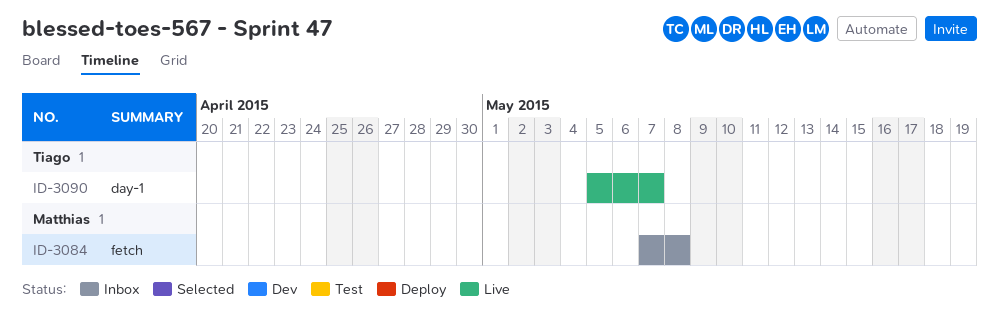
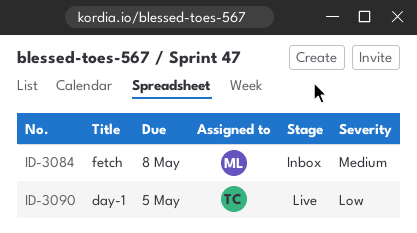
ID-3090, due: May 7 -> May 5

